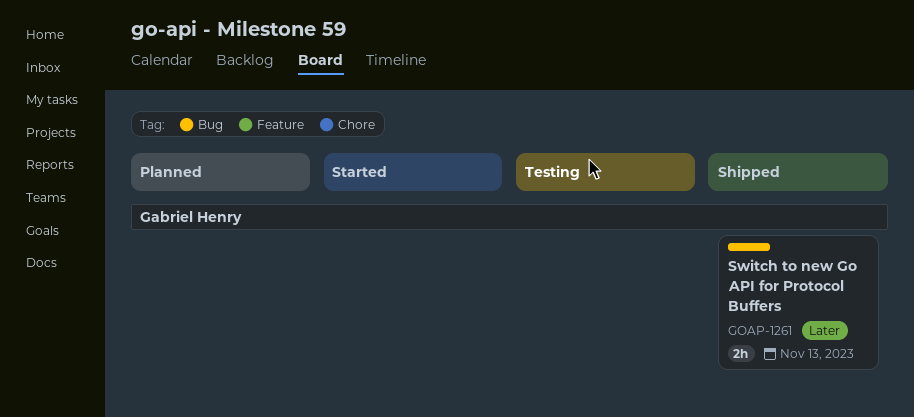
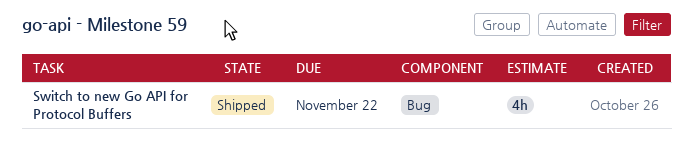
Switch to new Go API for Protocol Buffers, estimate: 2h -> 4h
Switch to new Go API for Protocol Buffers, due: Nov 13 -> Nov 22

